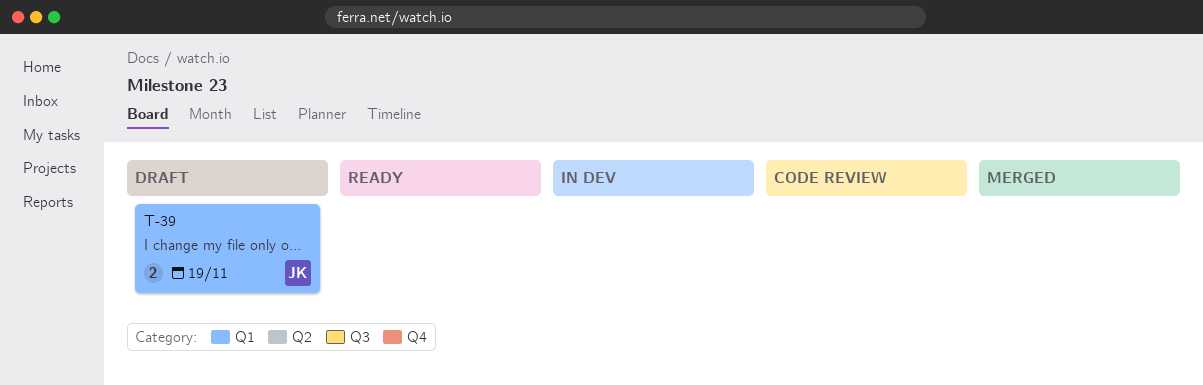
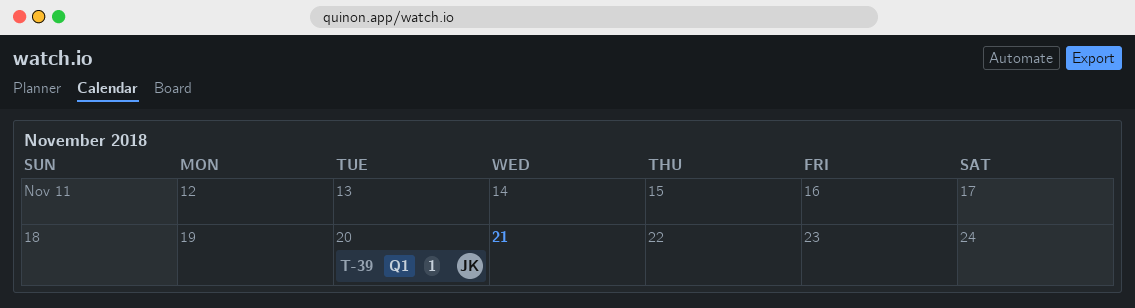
T-39, estimate: 2 -> 1
T-39, due: Nov 19 -> Nov 20

